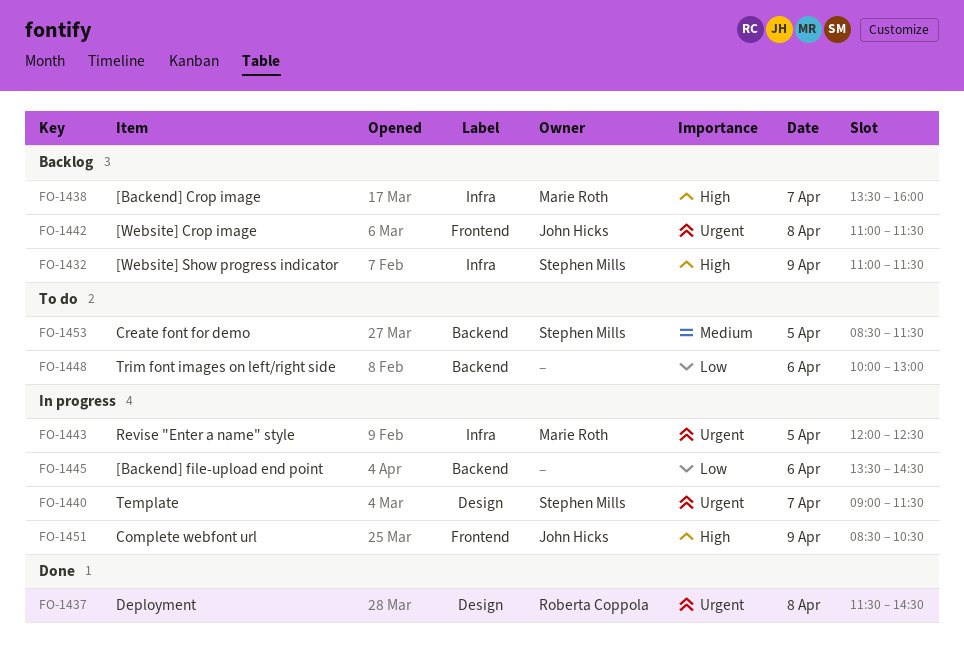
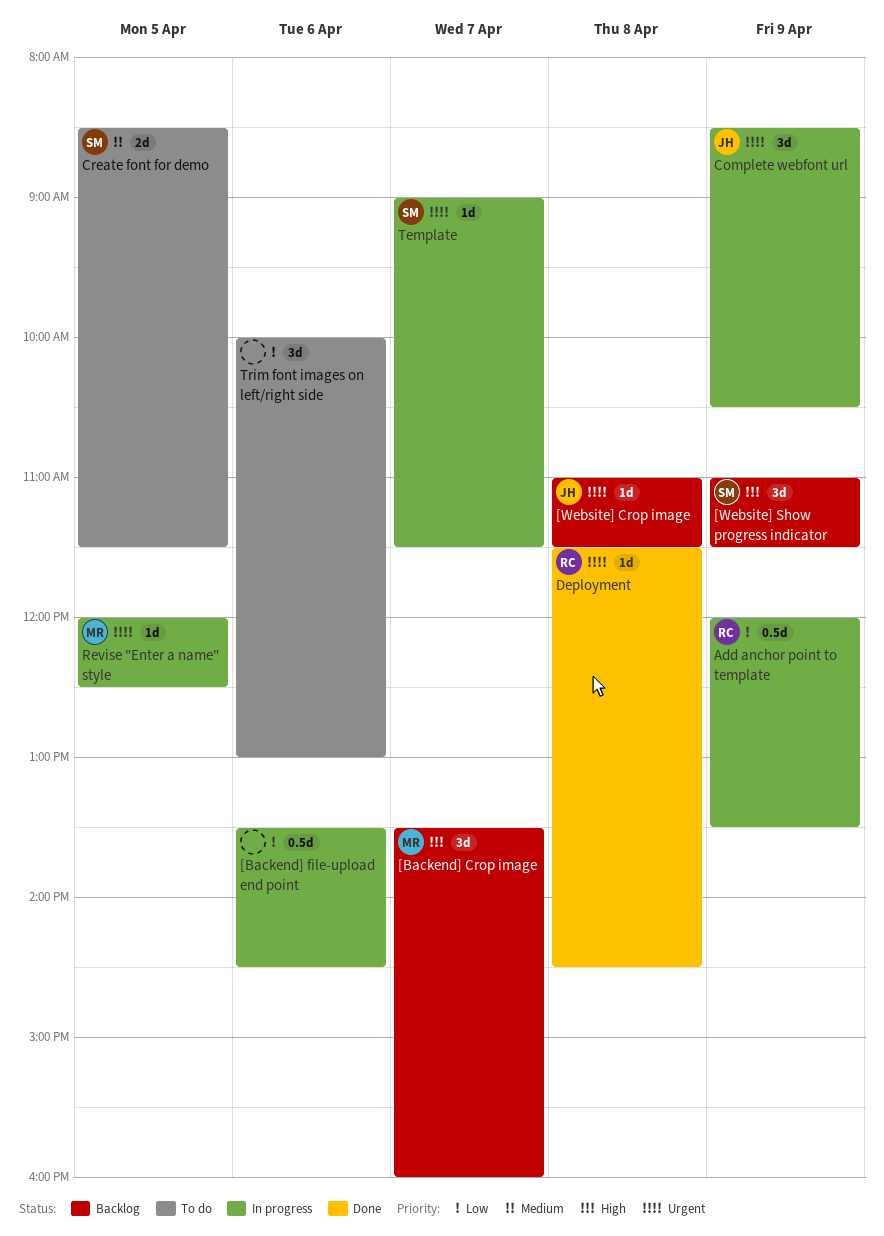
Add anchor point to template: none -> present
Complete webfont url, priority: High -> Urgent

